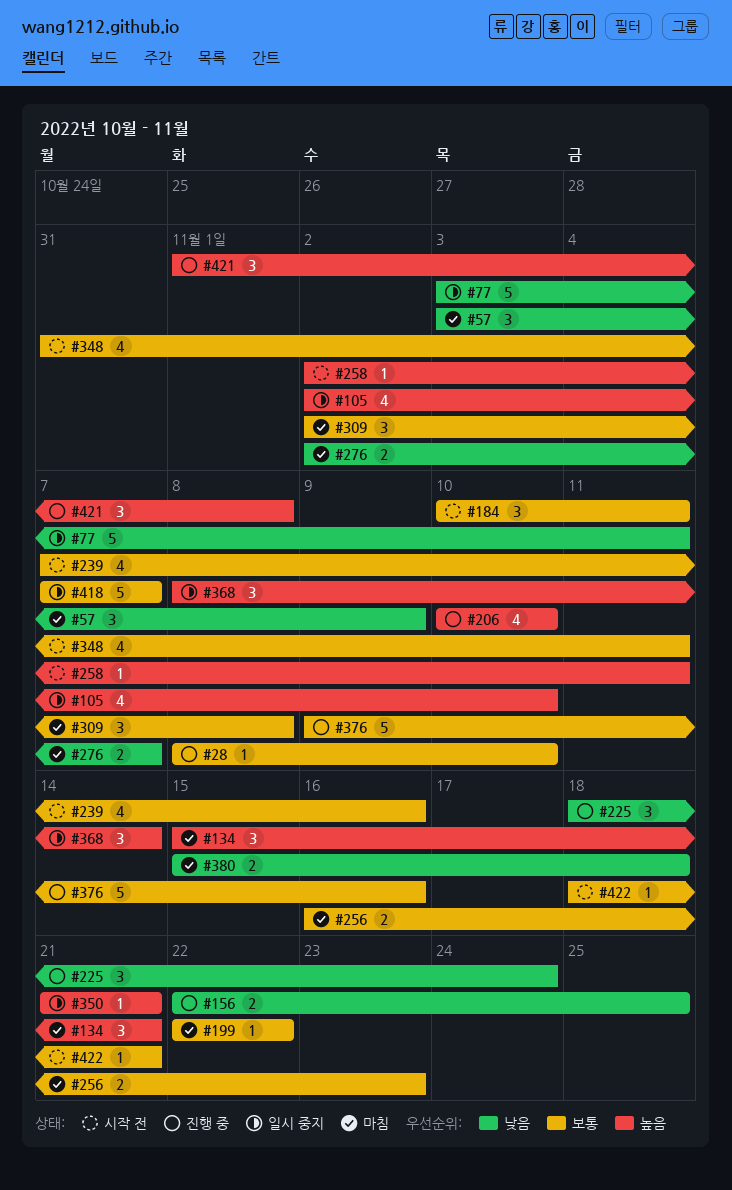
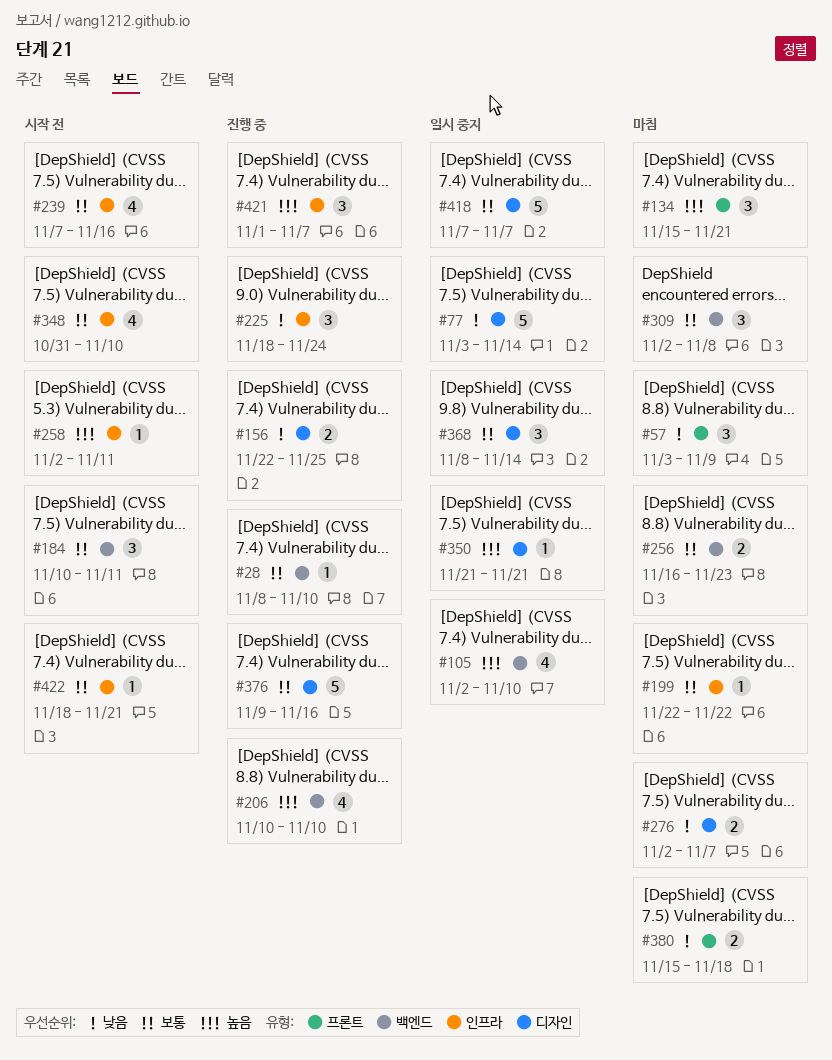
#77, due: Nov 11 -> Nov 14
#348, due: Nov 11 -> Nov 10
#368, priority: 높음 -> 보통
#421, due: Nov 8 -> Nov 7

